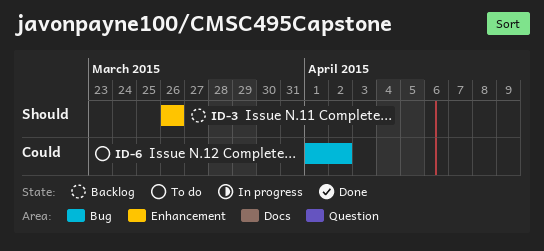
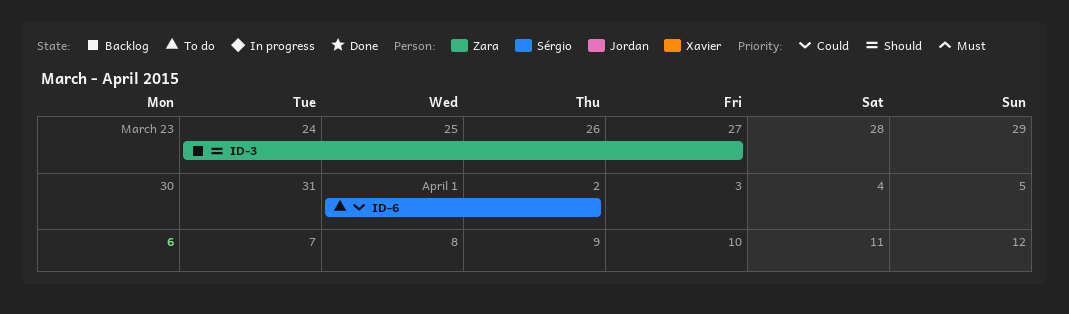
ID-3, start: Mar 26 -> Mar 24
ID-3, due: Mar 26 -> Mar 27

